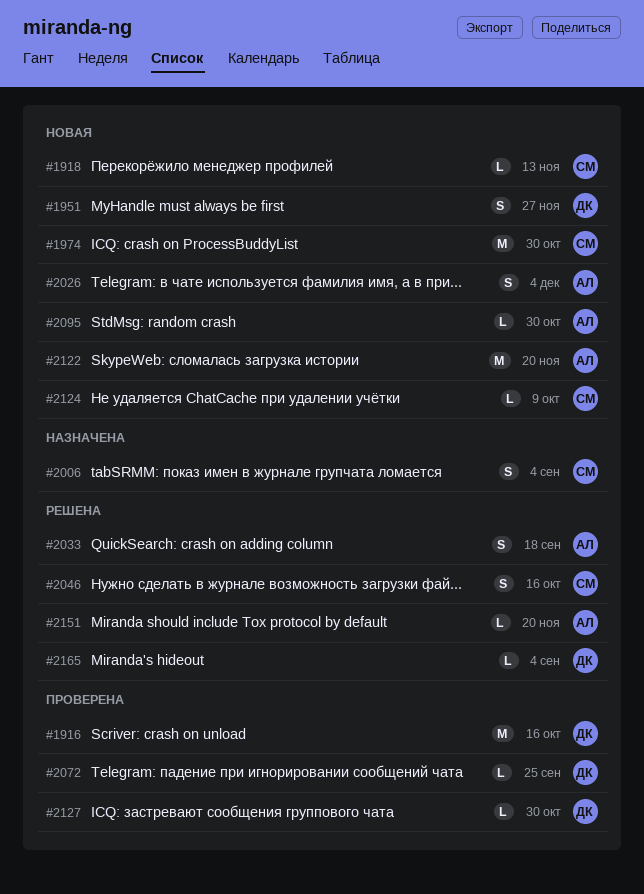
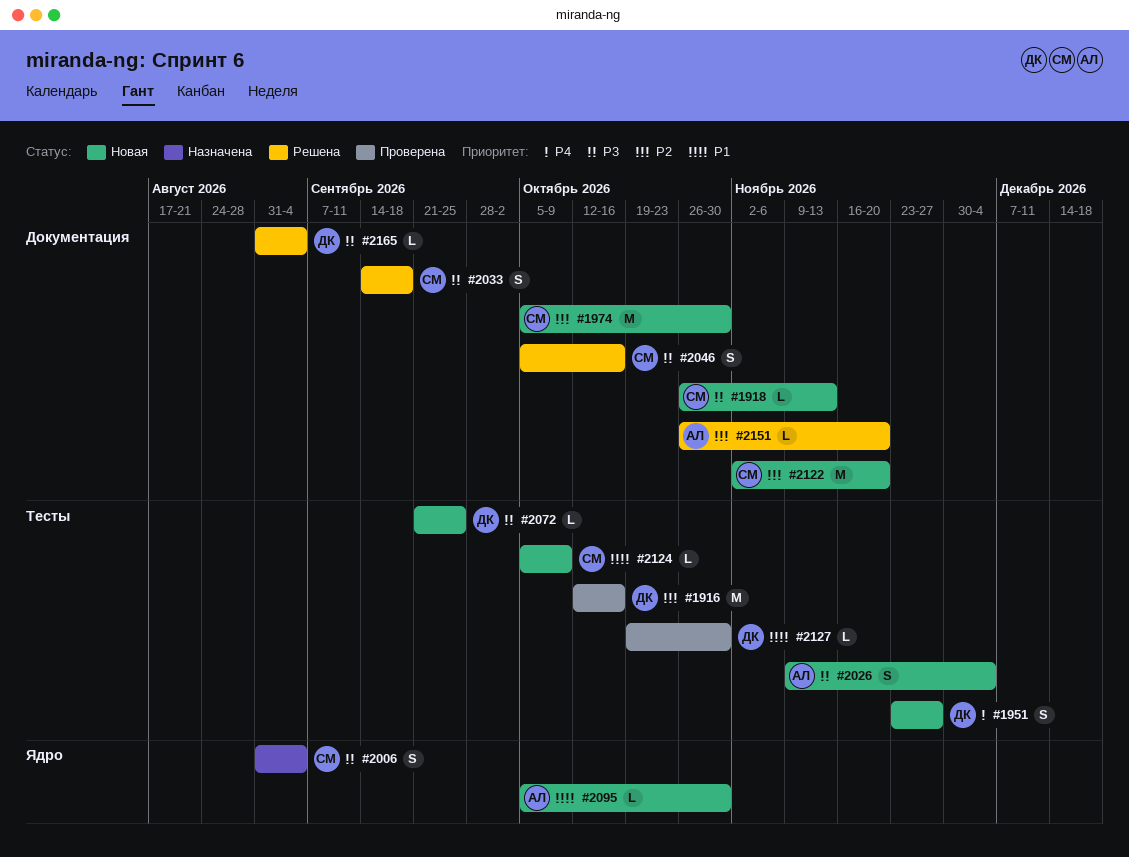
#2033, owner: АЛ -> СМ
#2072, status: Проверена -> Новая
#2122, owner: АЛ -> СМ

